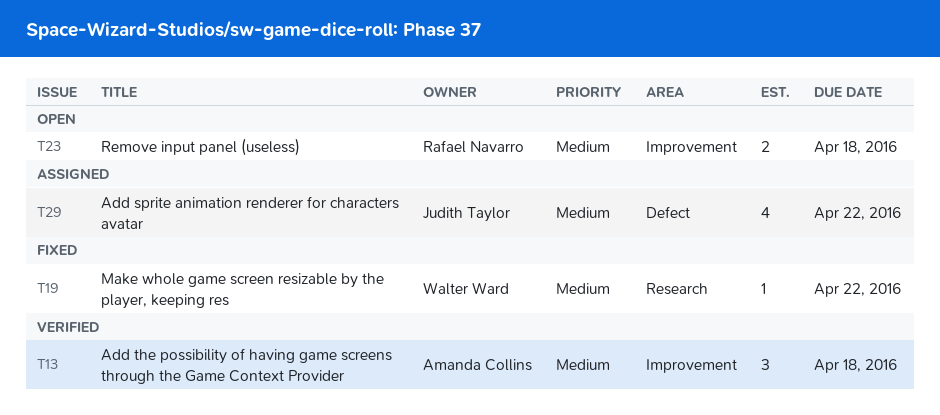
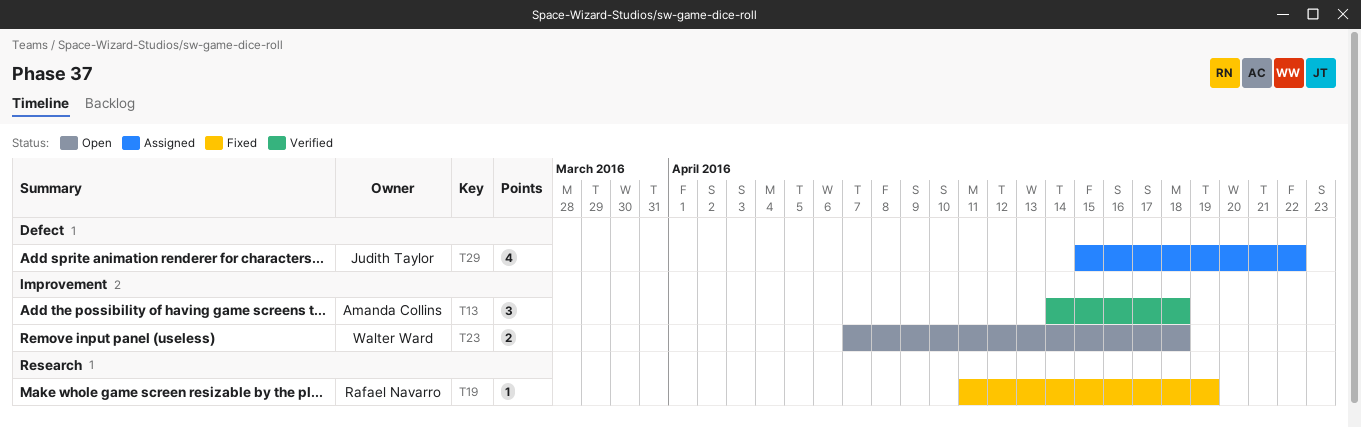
T19, owner: Walter Ward -> Rafael Navarro
T19, due: Apr 22 -> Apr 19
T23, owner: Rafael Navarro -> Walter Ward

